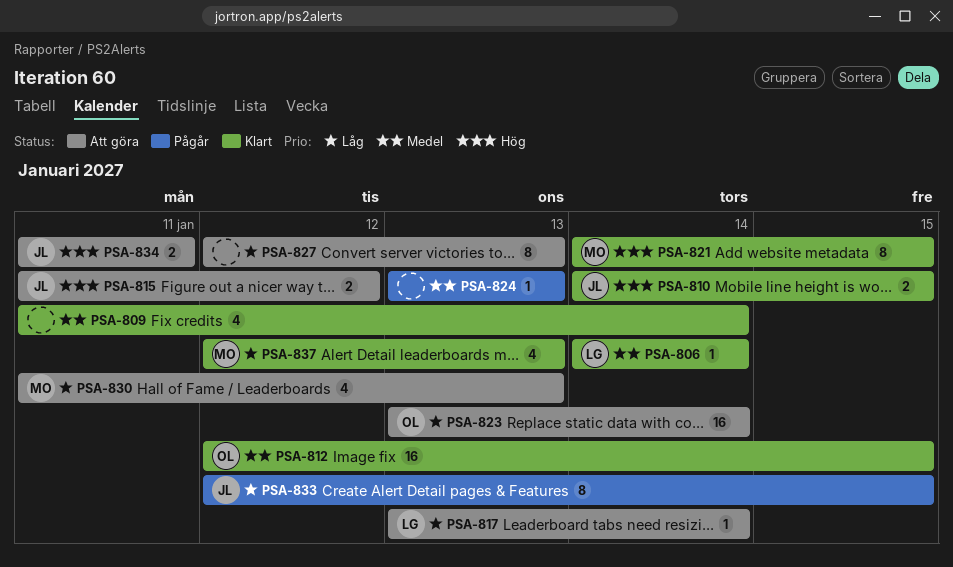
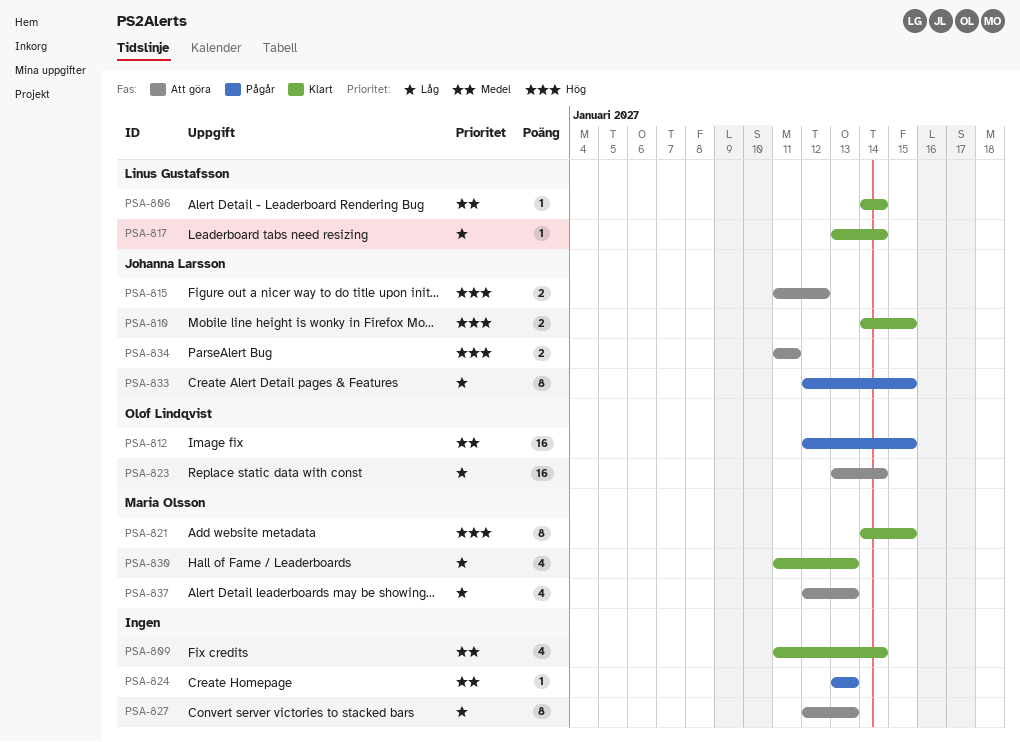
PSA-812, status: Klart -> Pågår
PSA-817, status: Att göra -> Klart
PSA-830, status: Att göra -> Klart
PSA-837, status: Klart -> Att göra

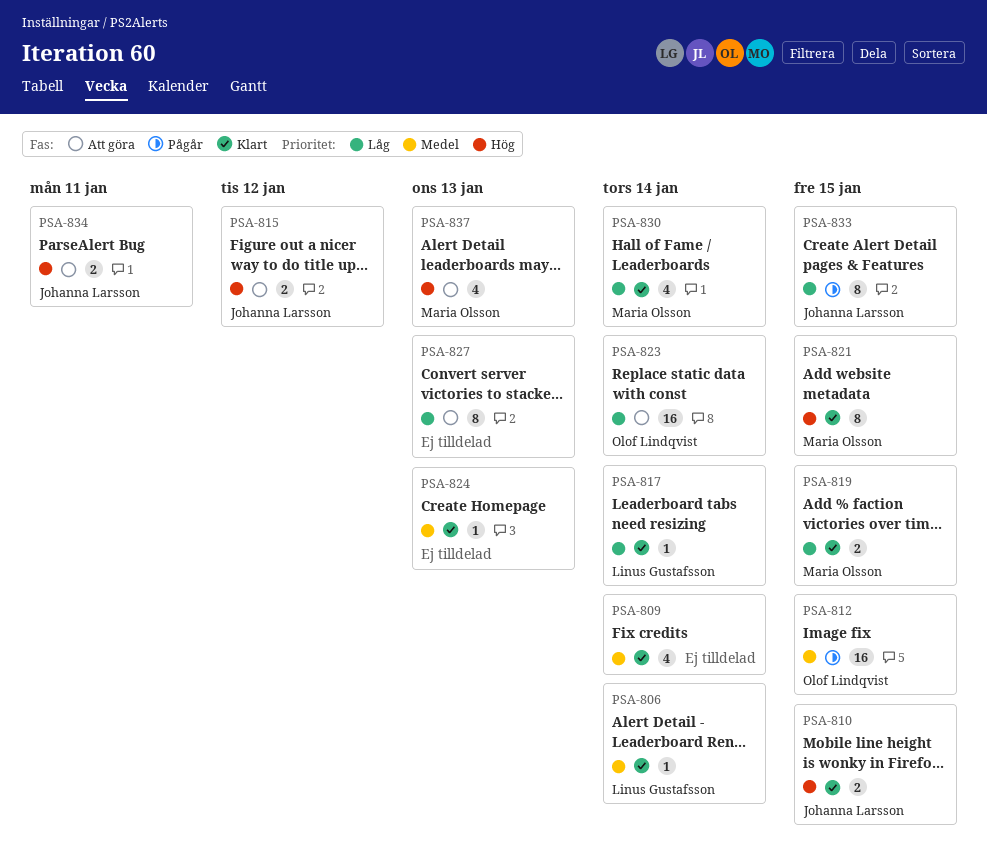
PSA-819: none -> present
PSA-824, status: Pågår -> Klart
PSA-830, due: Jan 13 -> Jan 14
PSA-837, priority: Låg -> Hög

